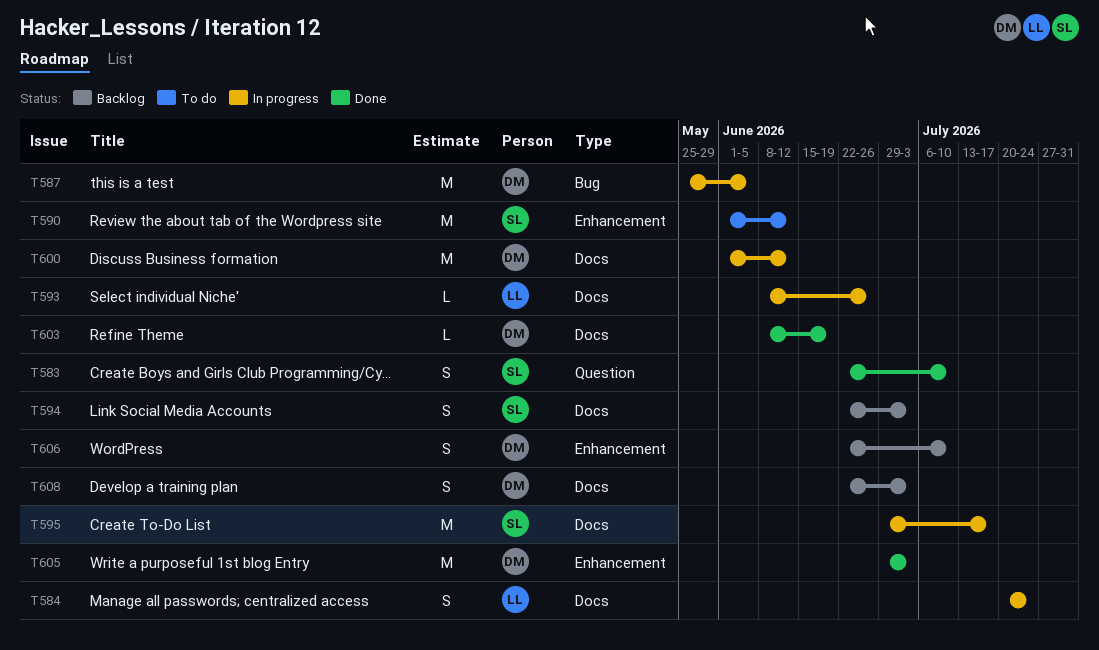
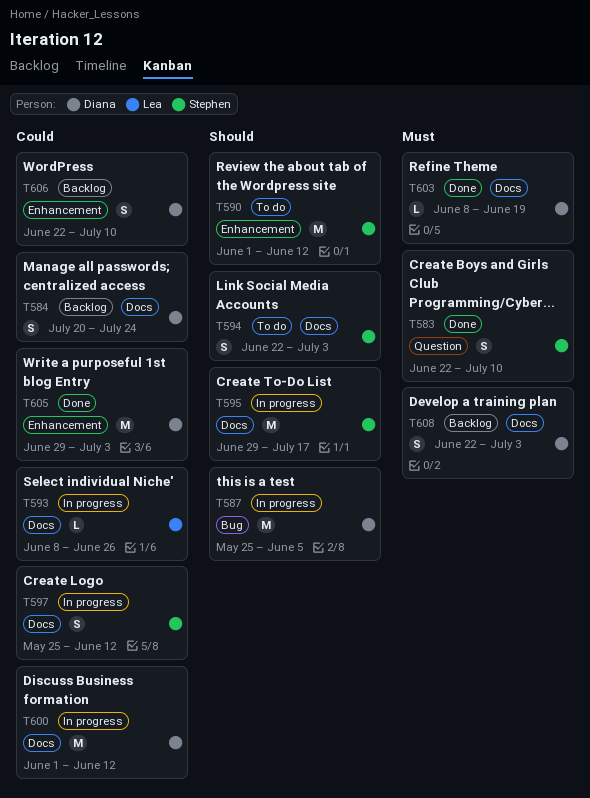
T584, status: In progress -> Backlog
T584, owner: Lea -> Diana
T594, status: Backlog -> To do
T597: none -> present

